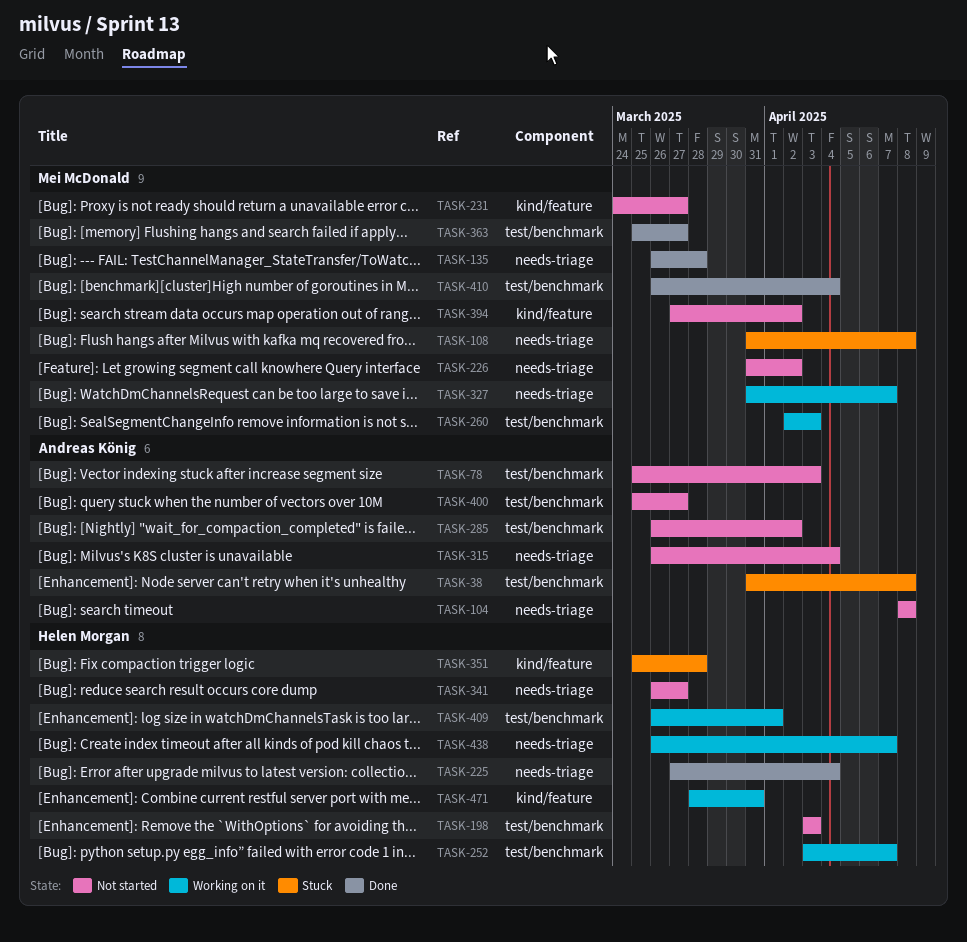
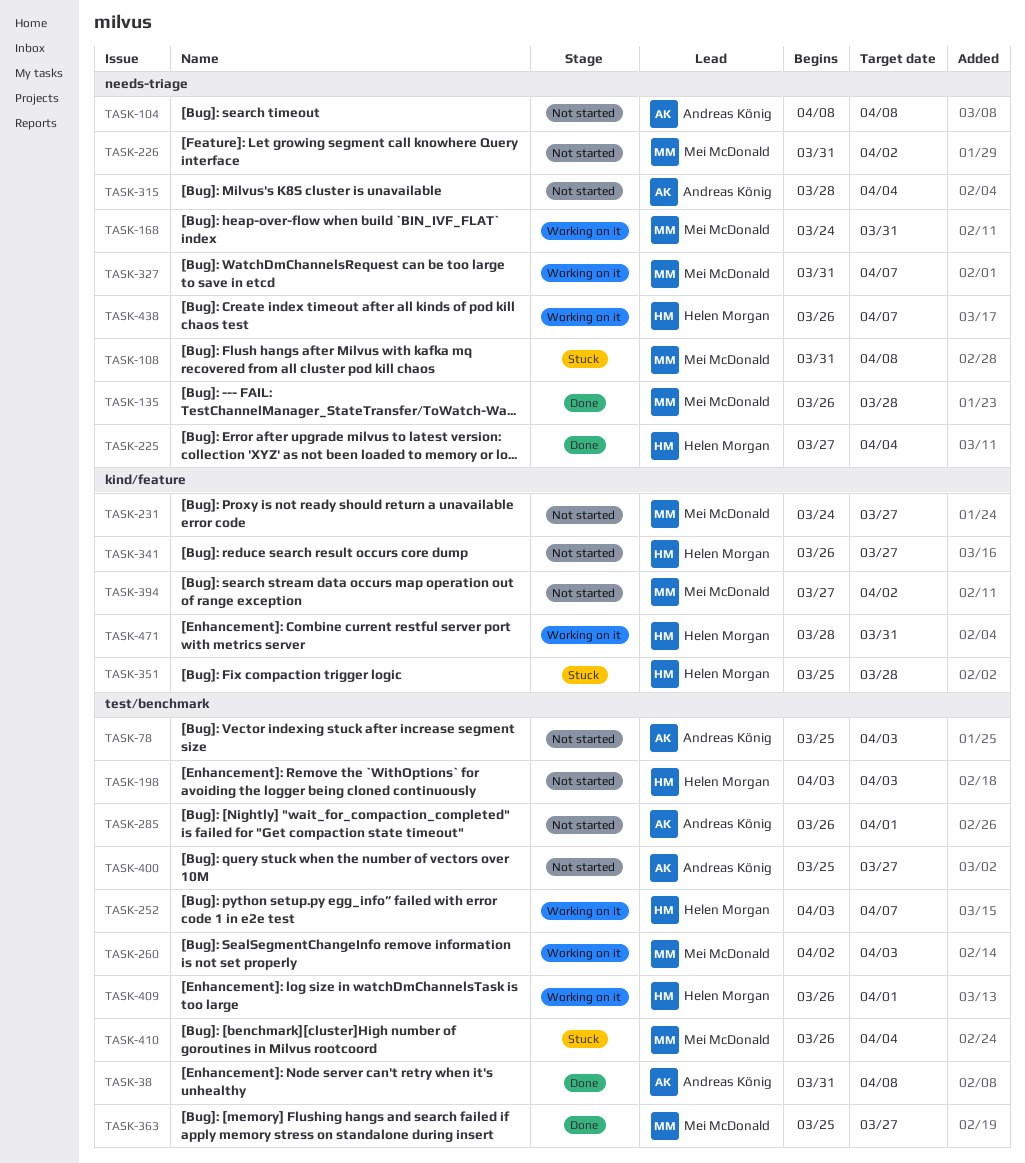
TASK-38, status: Stuck -> Done
TASK-168: none -> present
TASK-285, due: Apr 2 -> Apr 1
TASK-315, start: Mar 26 -> Mar 28
TASK-341, label: needs-triage -> kind/feature
TASK-410, status: Done -> Stuck

